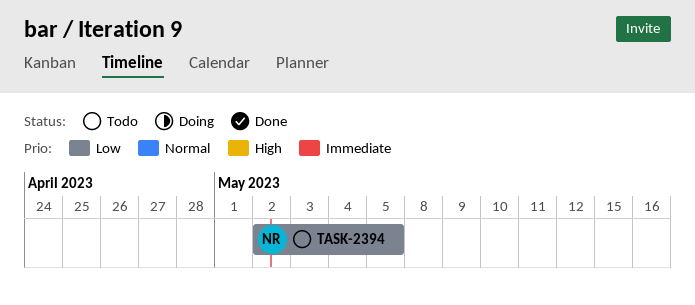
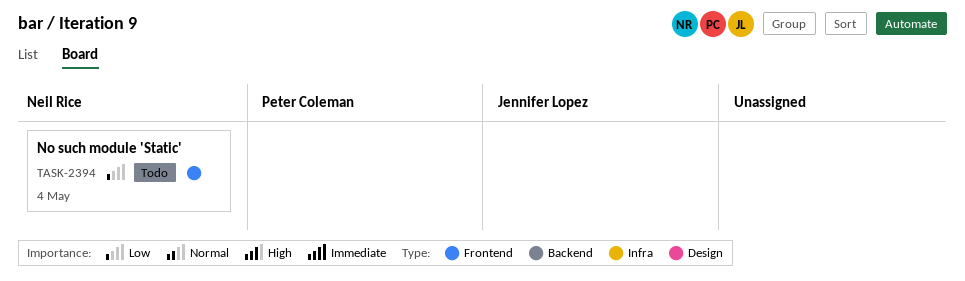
TASK-2394, due: May 5 -> May 4

